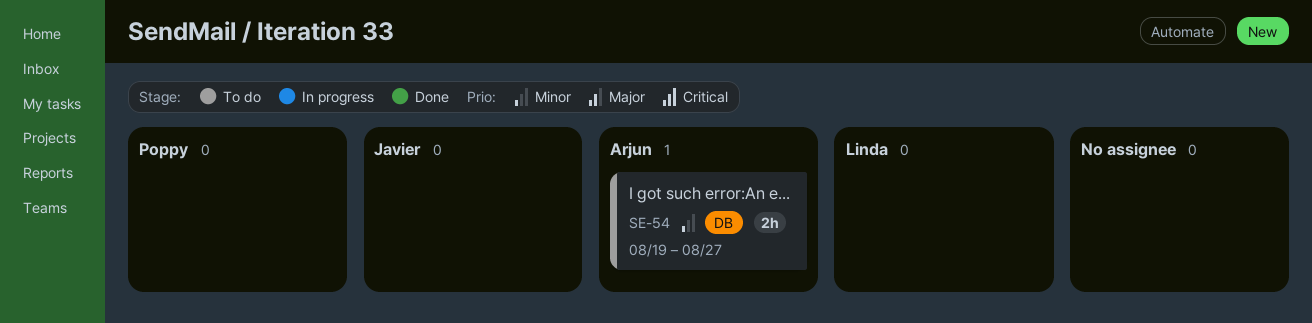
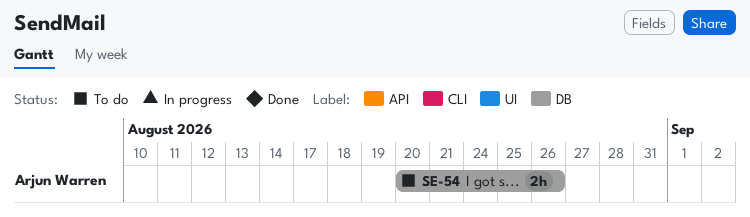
SE-54, start: Aug 19 -> Aug 20
SE-54, due: Aug 27 -> Aug 26

